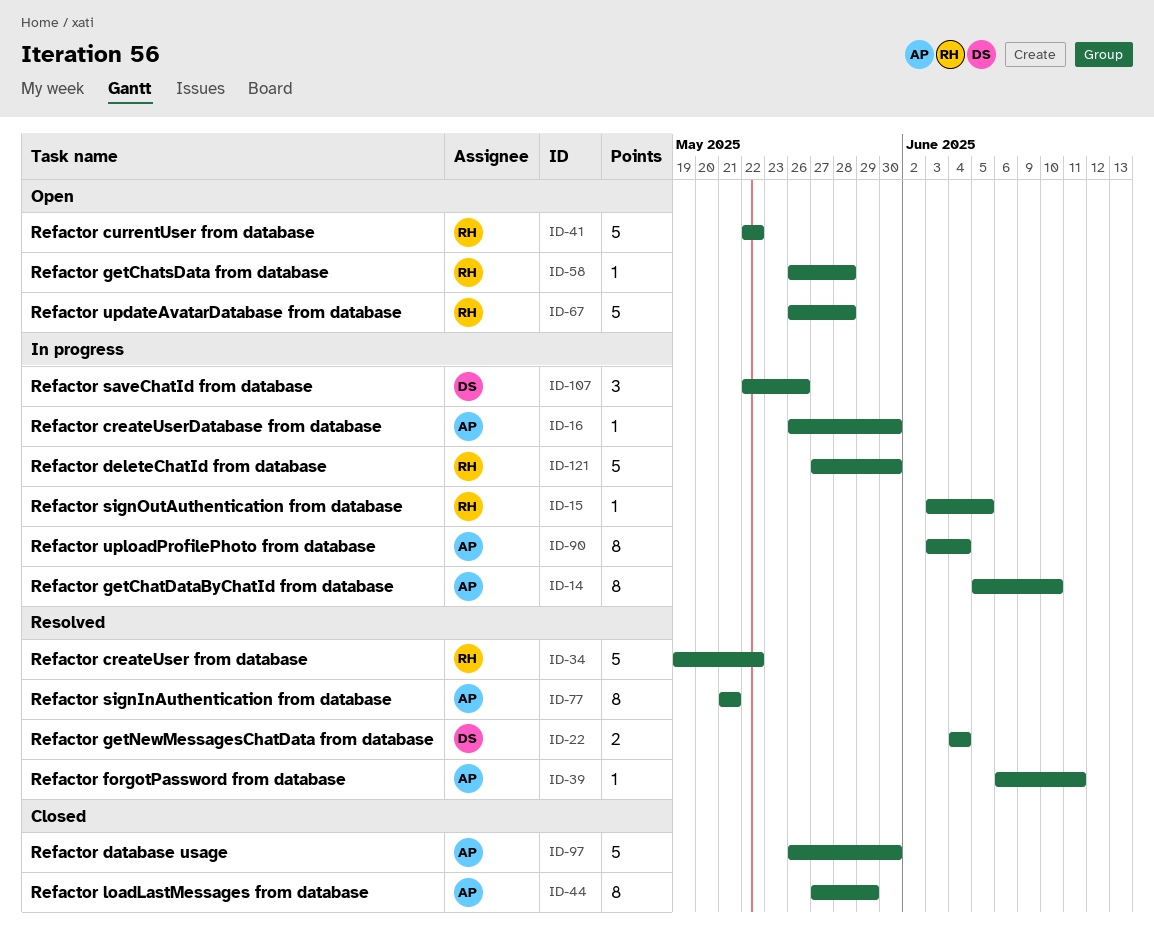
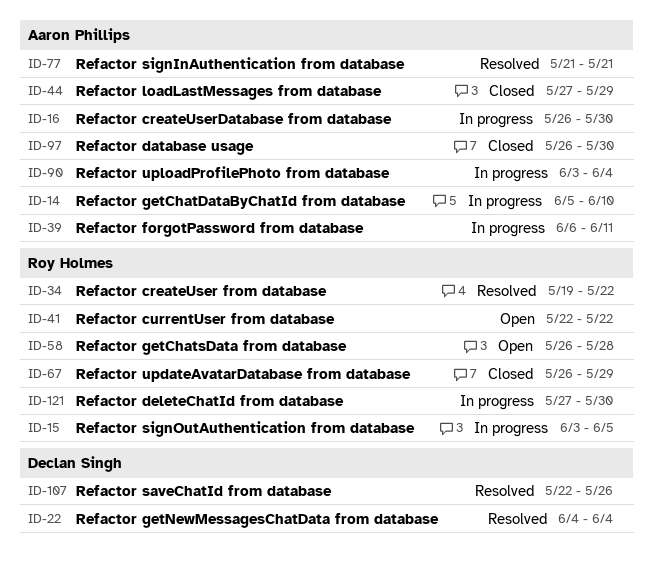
ID-39, status: Resolved -> In progress
ID-67, status: Open -> Closed
ID-67, due: May 28 -> May 29
ID-107, status: In progress -> Resolved

